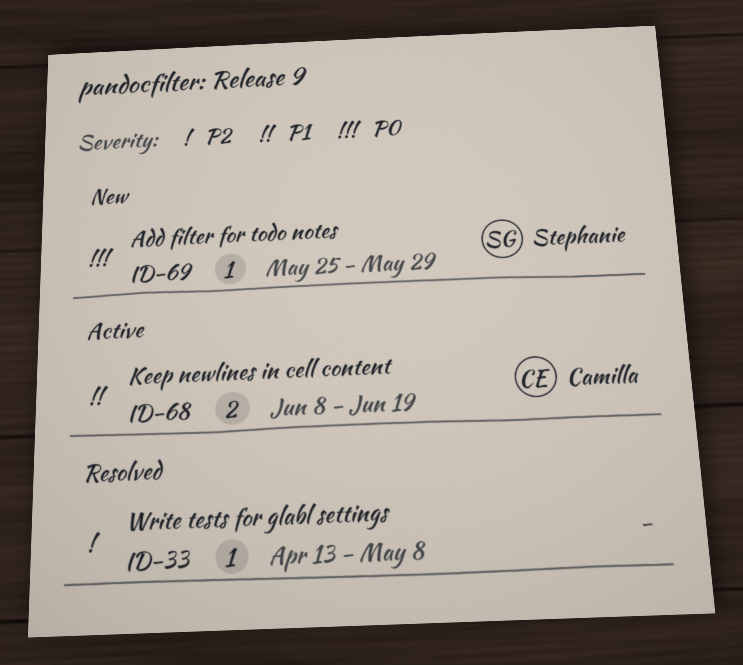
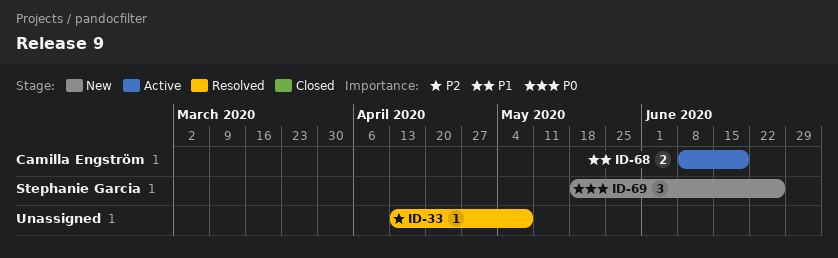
ID-69, estimate: 1 -> 3
ID-69, start: May 25 -> May 18
ID-69, due: May 29 -> Jun 26

